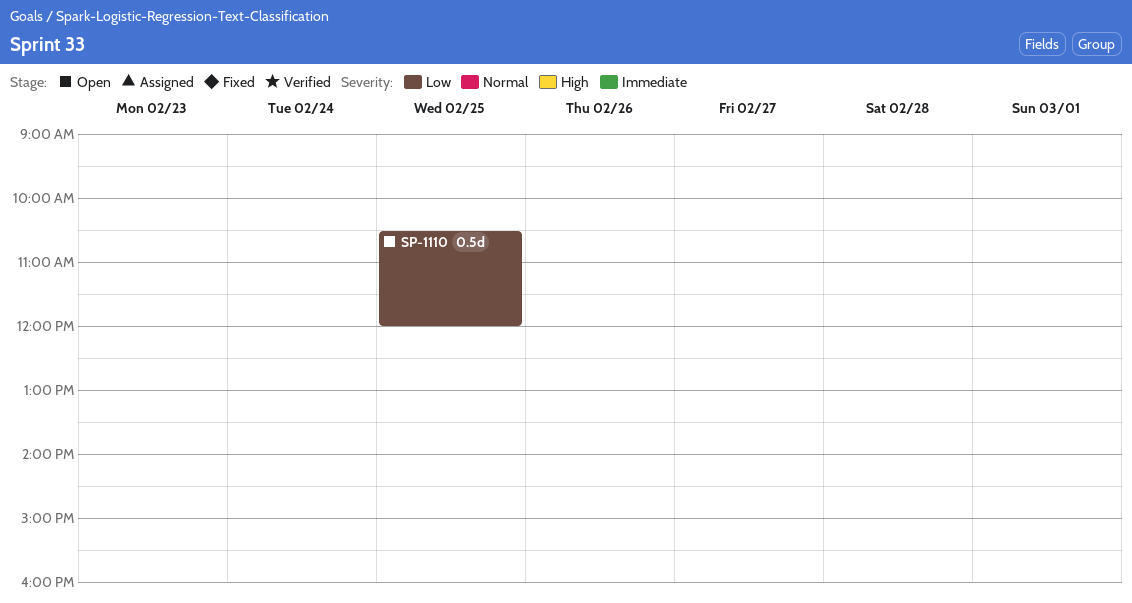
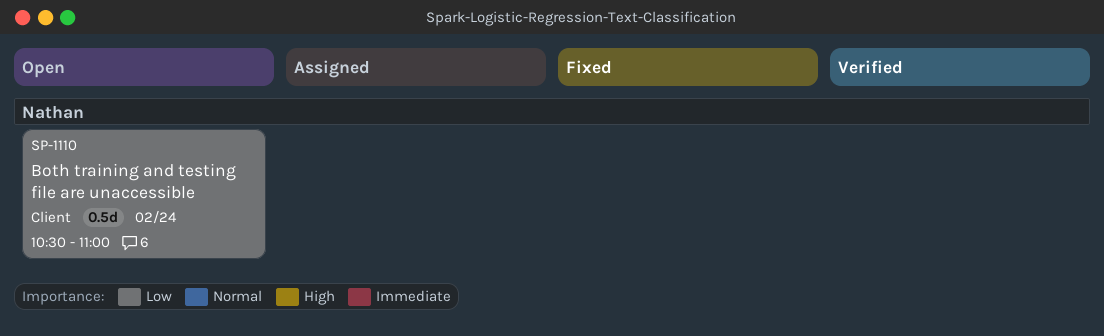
SP-1110, day: Feb 25 -> Feb 24
SP-1110, ends: 12:00 -> 11:00

